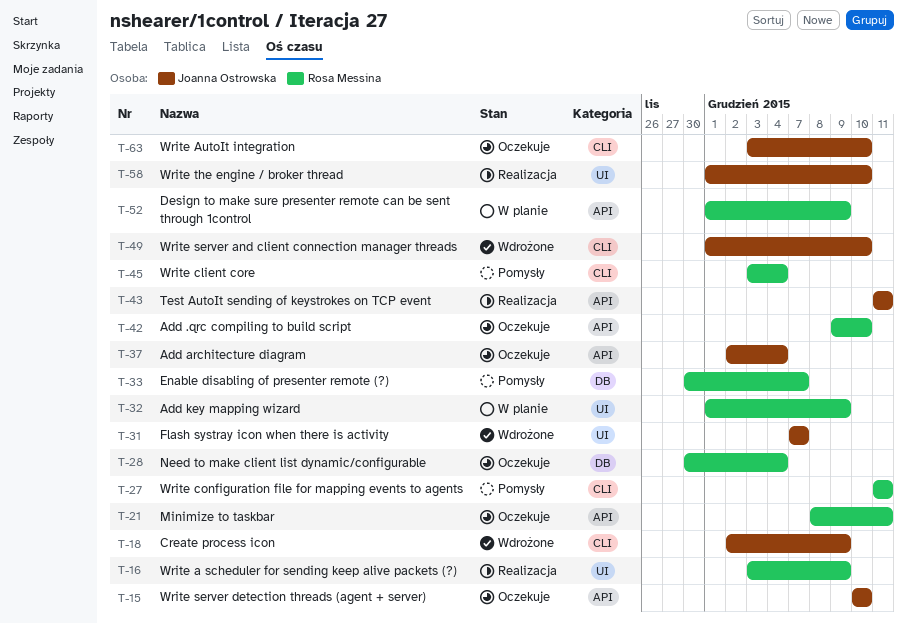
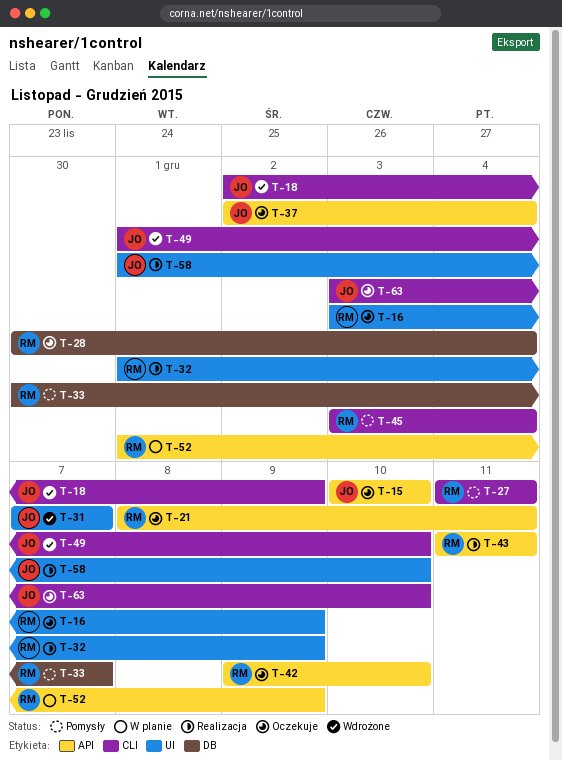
T-16, status: Realizacja -> Oczekuje
T-32, status: W planie -> Realizacja
T-43, owner: Joanna Ostrowska -> Rosa Messina

